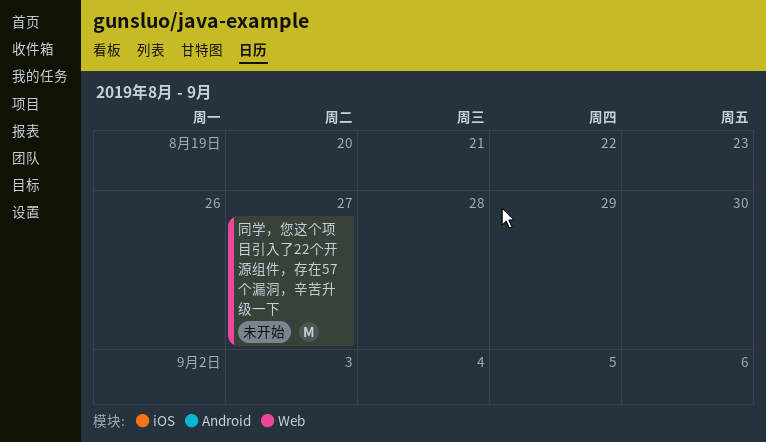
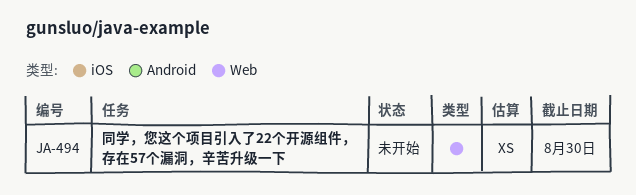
同学，您这个项目引入了22个开源组件，存在57个漏洞，辛苦升级一下, estimate: M -> XS
同学，您这个项目引入了22个开源组件，存在57个漏洞，辛苦升级一下, due: Aug 27 -> Aug 30

